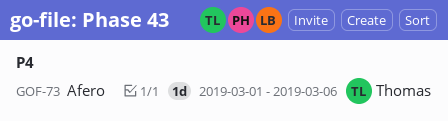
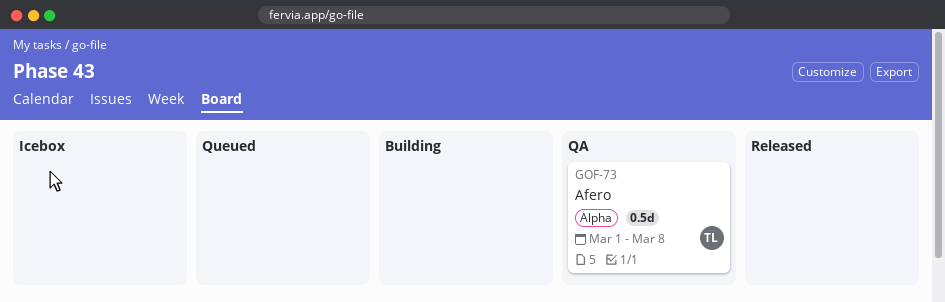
GOF-73, estimate: 1d -> 0.5d
GOF-73, due: Mar 6 -> Mar 8

